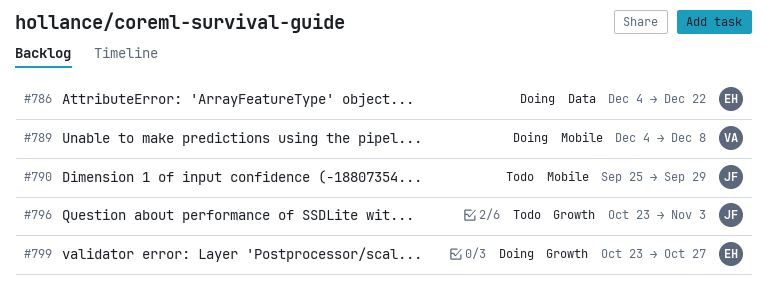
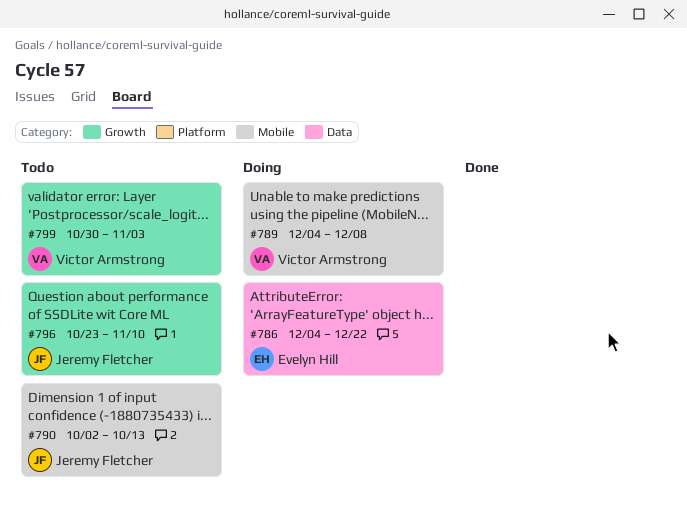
#790, start: Sep 25 -> Oct 2
#790, due: Sep 29 -> Oct 13
#796, due: Nov 3 -> Nov 10
#799, status: Doing -> Todo
#799, owner: Evelyn Hill -> Victor Armstrong
#799, start: Oct 23 -> Oct 30
#799, due: Oct 27 -> Nov 3

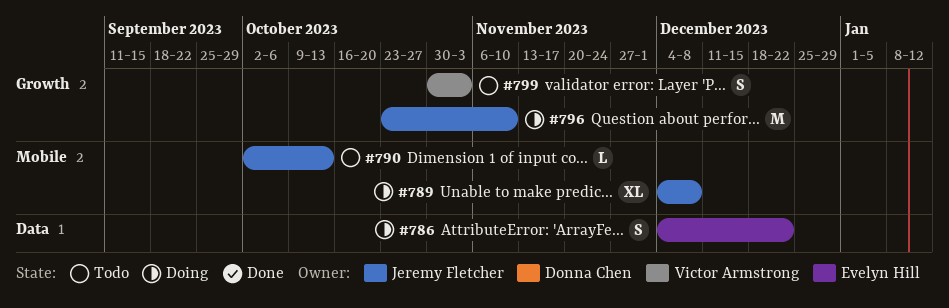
#789, owner: Victor Armstrong -> Jeremy Fletcher
#796, status: Todo -> Doing

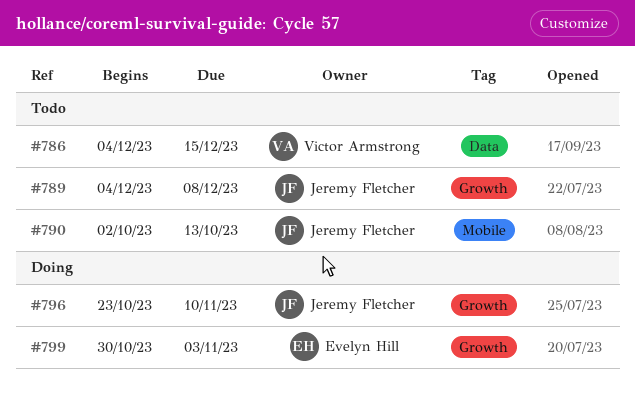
#786, status: Doing -> Todo
#786, owner: Evelyn Hill -> Victor Armstrong
#786, due: Dec 22 -> Dec 15
#789, status: Doing -> Todo
#789, label: Mobile -> Growth
#799, status: Todo -> Doing
#799, owner: Victor Armstrong -> Evelyn Hill

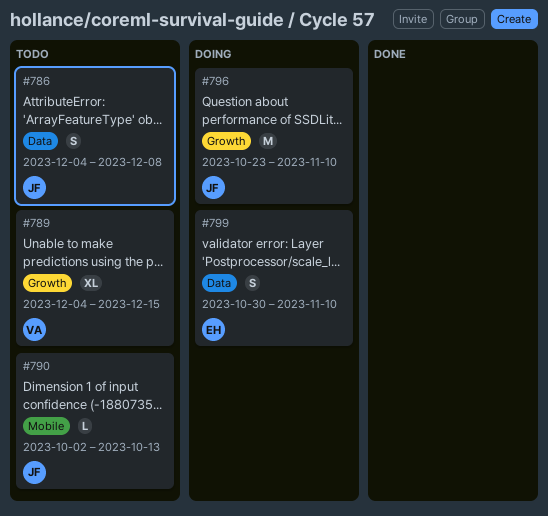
#786, owner: Victor Armstrong -> Jeremy Fletcher
#786, due: Dec 15 -> Dec 8
#789, owner: Jeremy Fletcher -> Victor Armstrong
#789, due: Dec 8 -> Dec 15
#799, label: Growth -> Data
#799, due: Nov 3 -> Nov 10

